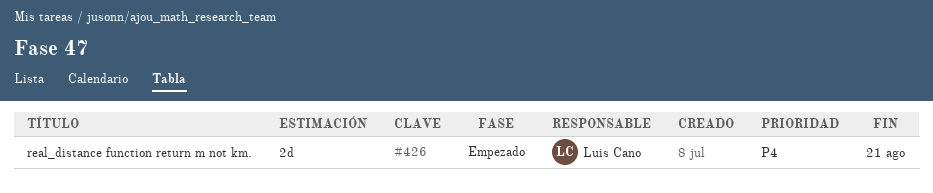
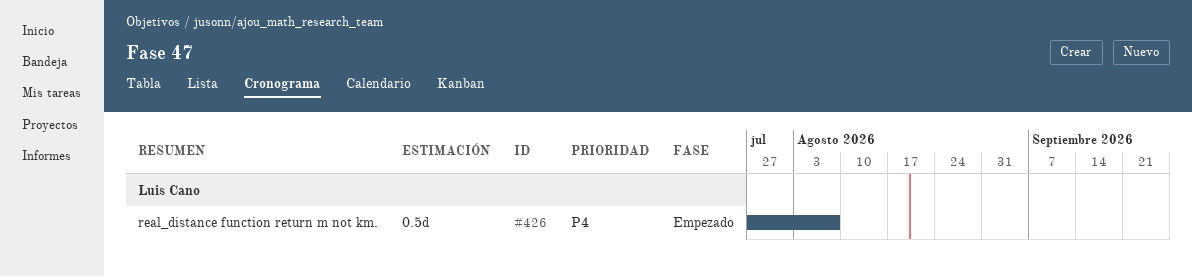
#426, estimate: 2d -> 0.5d
#426, due: Aug 21 -> Aug 7

